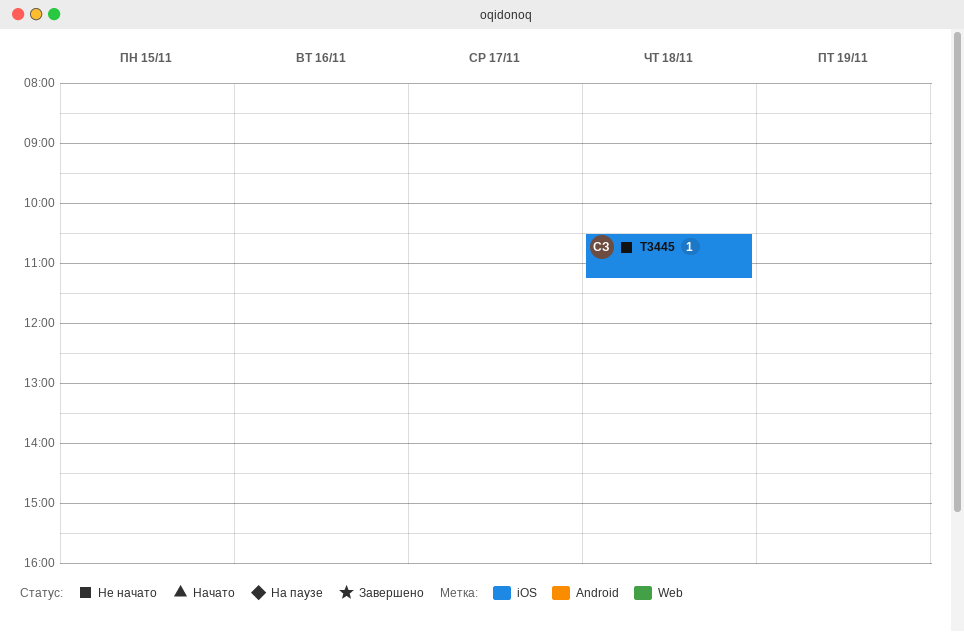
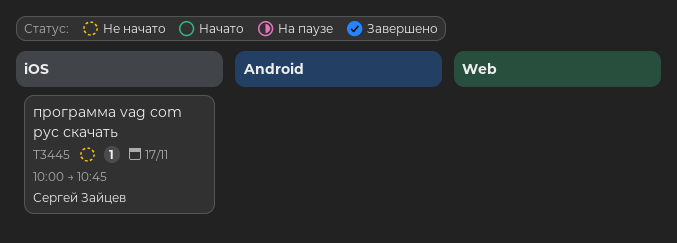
T3445, day: Nov 18 -> Nov 17
T3445, begins: 10:30 -> 10:00
T3445, ends: 11:15 -> 10:45

